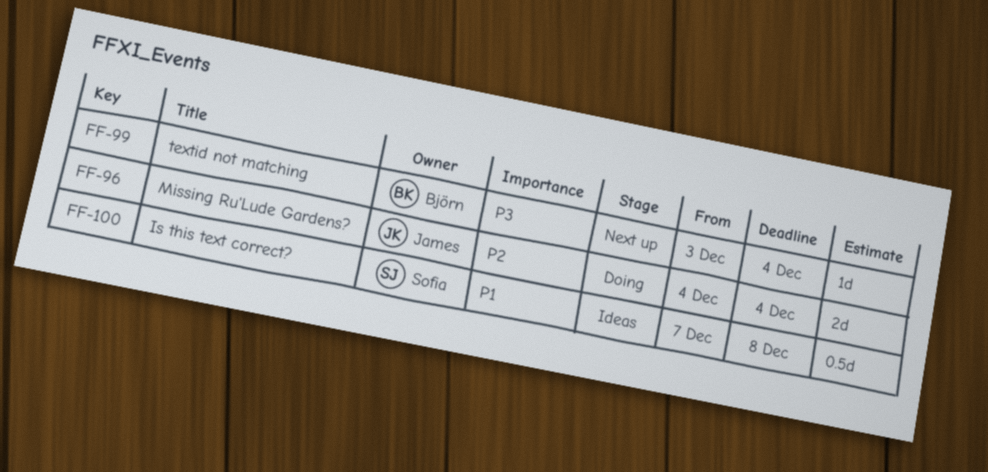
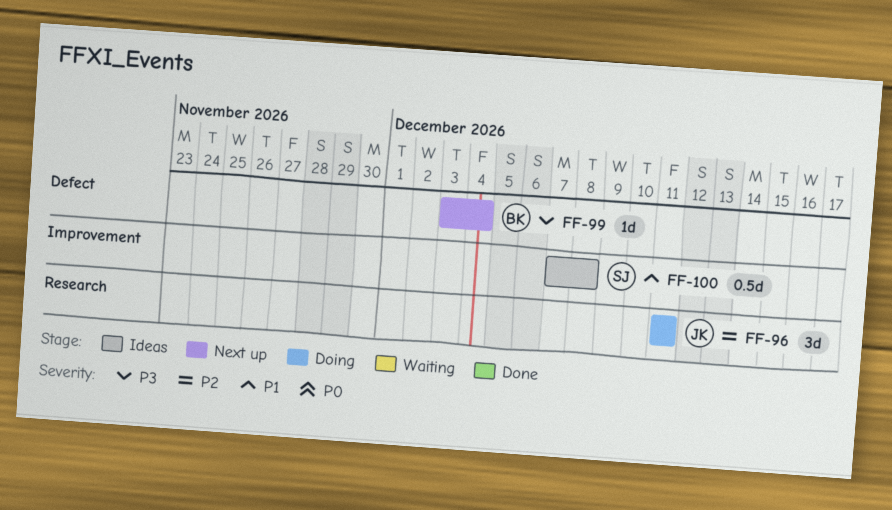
FF-96, estimate: 2d -> 3d
FF-96, start: Dec 4 -> Dec 11
FF-96, due: Dec 4 -> Dec 11

